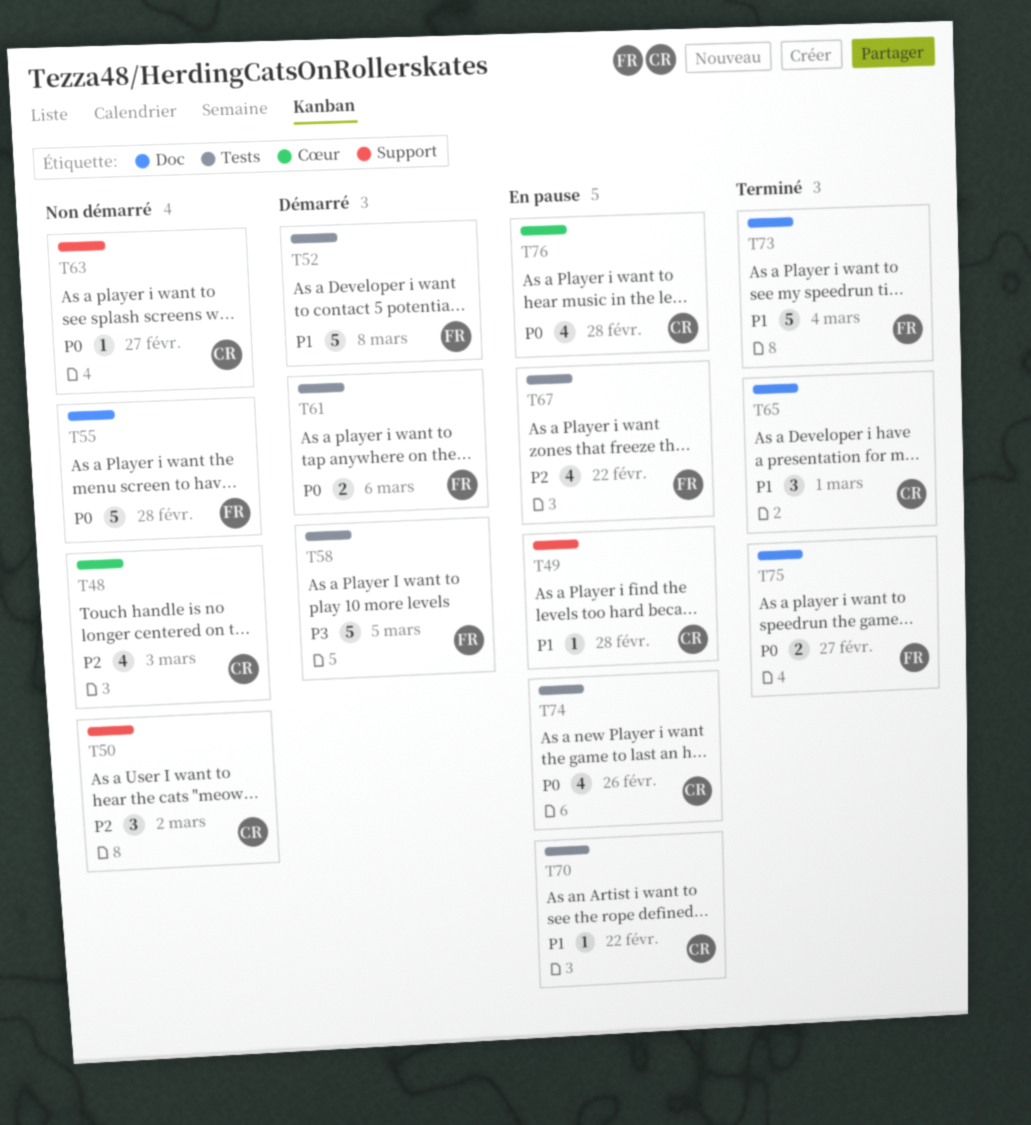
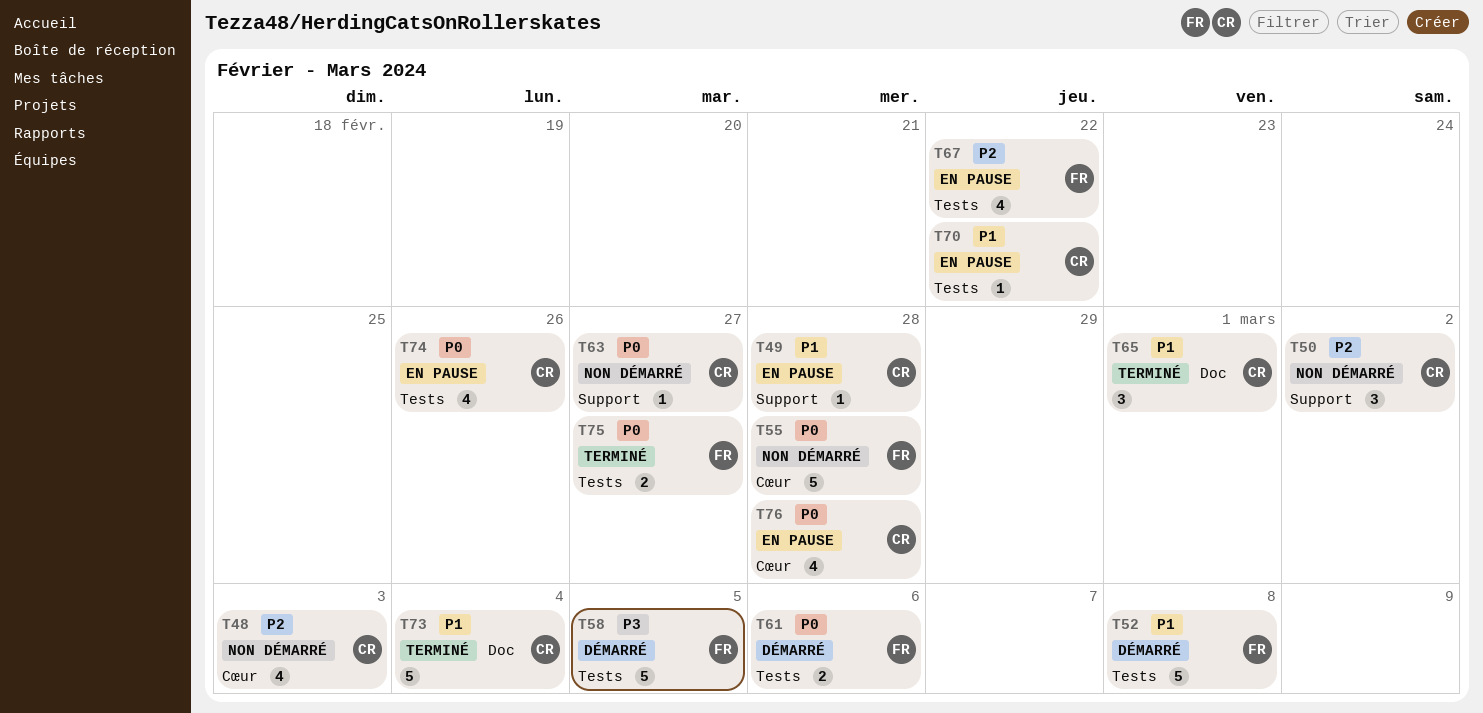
T55, label: Doc -> Cœur
T73, owner: FR -> CR
T75, label: Doc -> Tests

